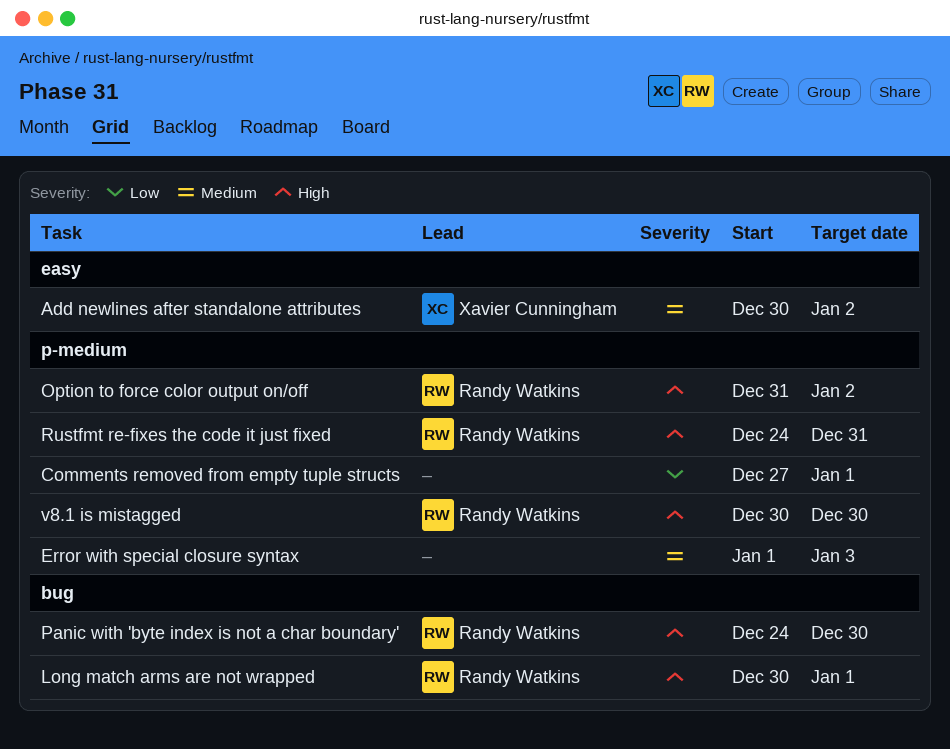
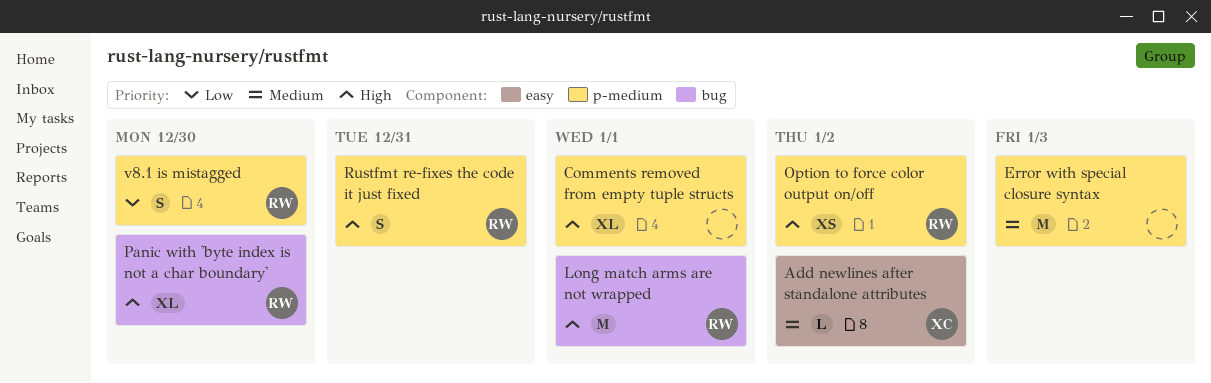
Comments removed from empty tuple structs, priority: Low -> High
v8.1 is mistagged, priority: High -> Low

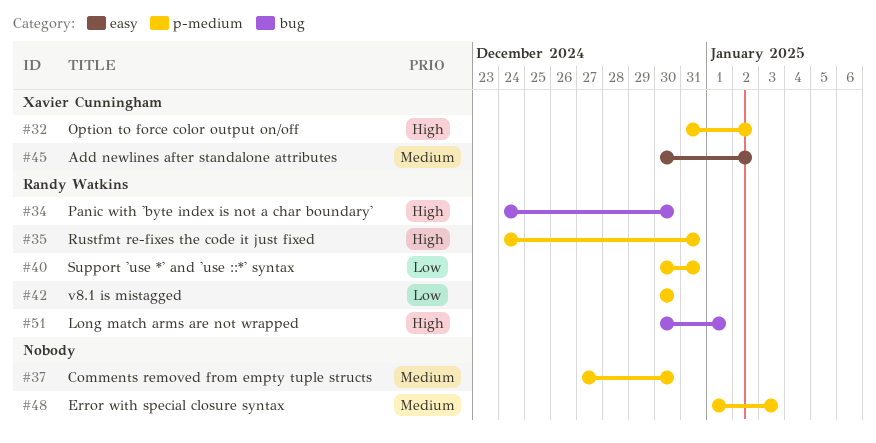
Comments removed from empty tuple structs, priority: High -> Medium
Comments removed from empty tuple structs, due: Jan 1 -> Dec 30
Option to force color output on/off, owner: Randy Watkins -> Xavier Cunningham
Support 'use *' and 'use ::*' syntax: none -> present

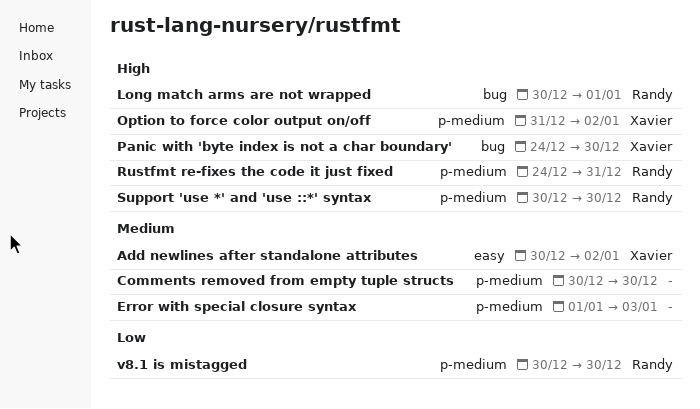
Comments removed from empty tuple structs, start: Dec 27 -> Dec 30
Panic with 'byte index is not a char boundary', owner: Randy Watkins -> Xavier Cunningham
Support 'use *' and 'use ::*' syntax, priority: Low -> High
Support 'use *' and 'use ::*' syntax, due: Dec 31 -> Dec 30

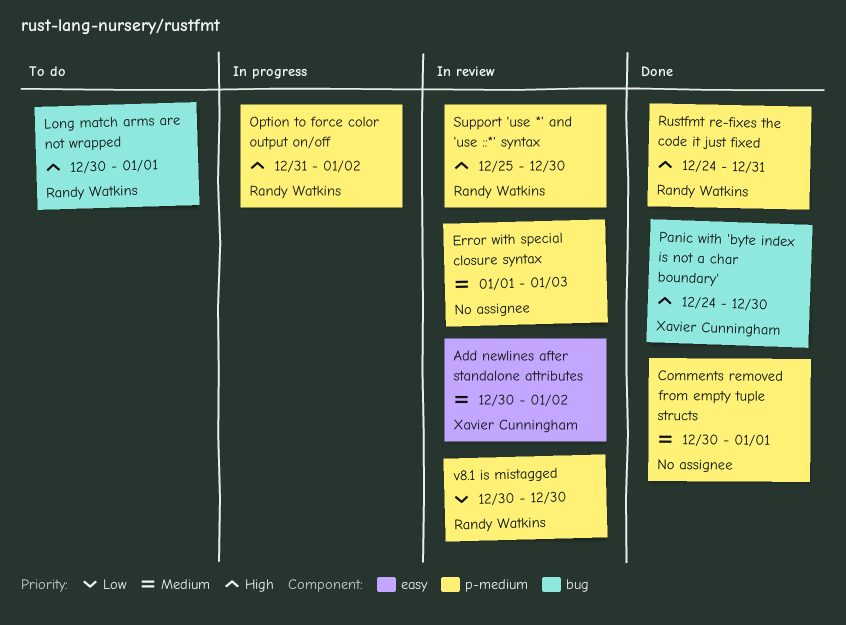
Comments removed from empty tuple structs, due: Dec 30 -> Jan 1
Option to force color output on/off, owner: Xavier Cunningham -> Randy Watkins
Support 'use *' and 'use ::*' syntax, start: Dec 30 -> Dec 25

